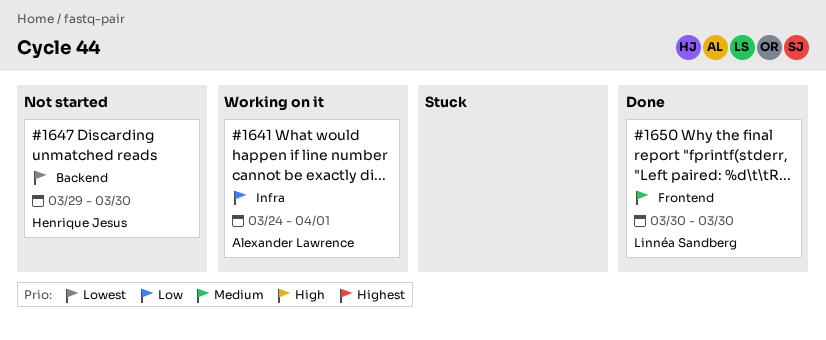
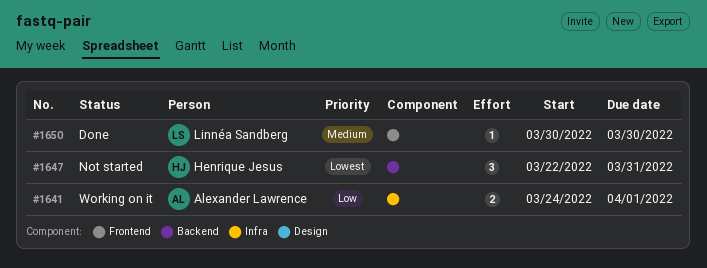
#1647, start: Mar 29 -> Mar 22
#1647, due: Mar 30 -> Mar 31

